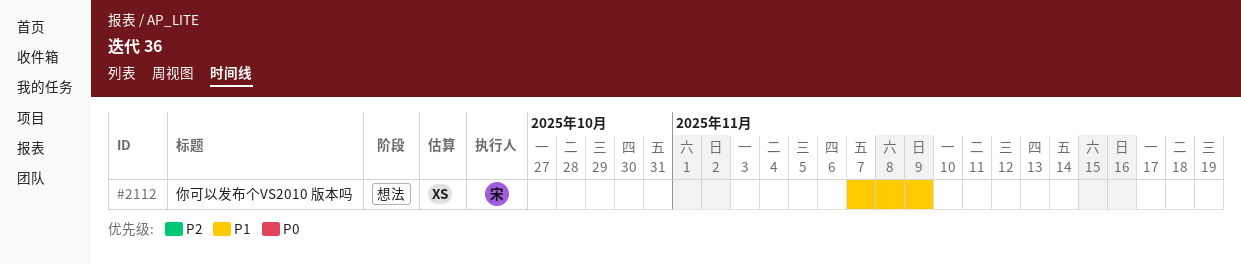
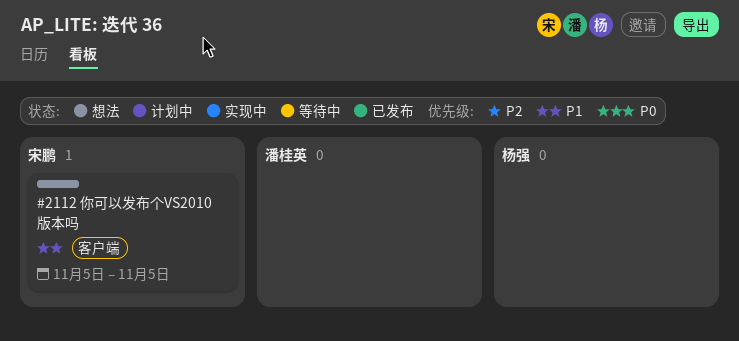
#2112, start: Nov 7 -> Nov 5
#2112, due: Nov 9 -> Nov 5

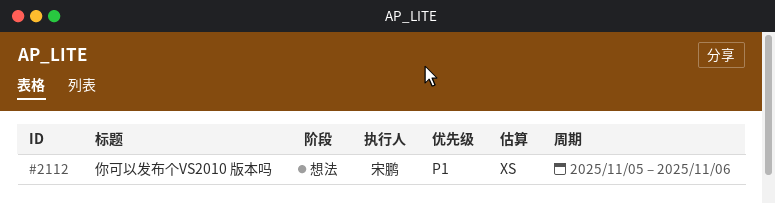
#2112, due: Nov 5 -> Nov 6

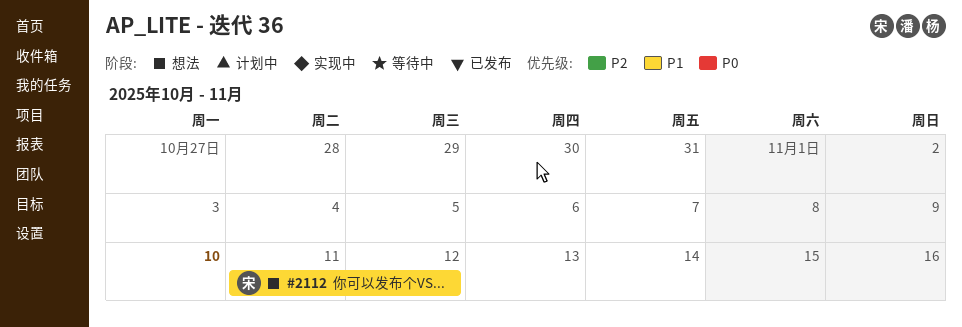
#2112, start: Nov 5 -> Nov 11
#2112, due: Nov 6 -> Nov 12

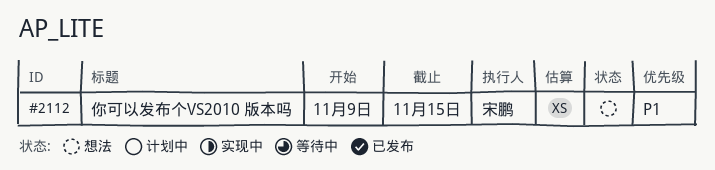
#2112, start: Nov 11 -> Nov 9
#2112, due: Nov 12 -> Nov 15

